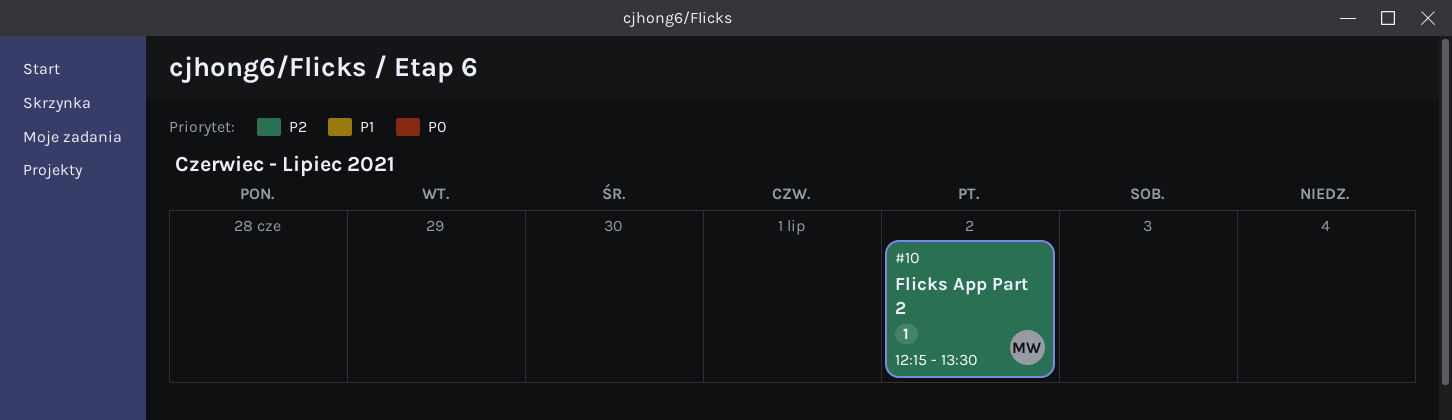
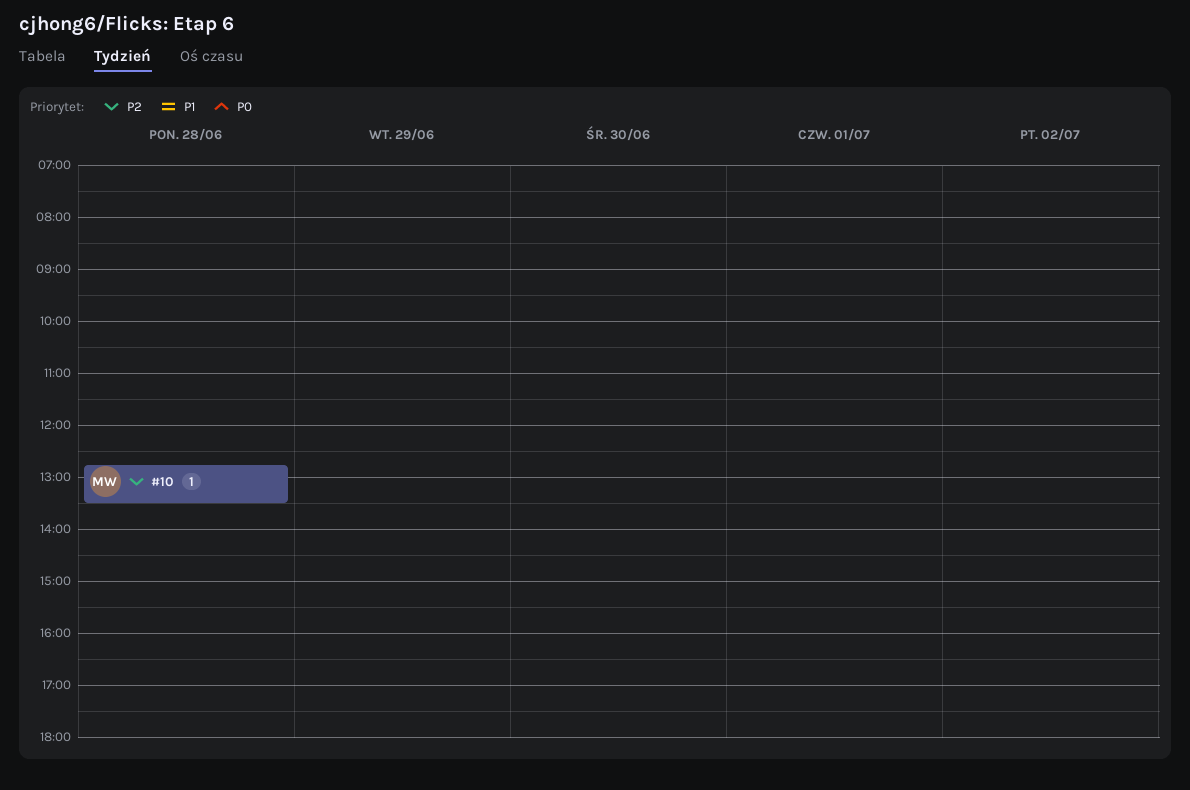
#10, day: Jul 2 -> Jun 28
#10, begins: 12:15 -> 12:45

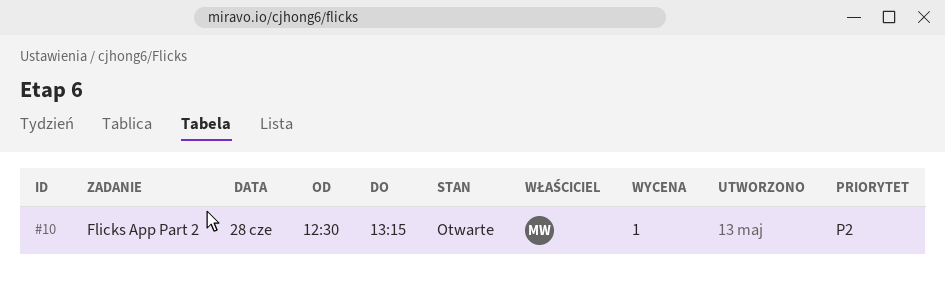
#10, begins: 12:45 -> 12:30
#10, ends: 13:30 -> 13:15

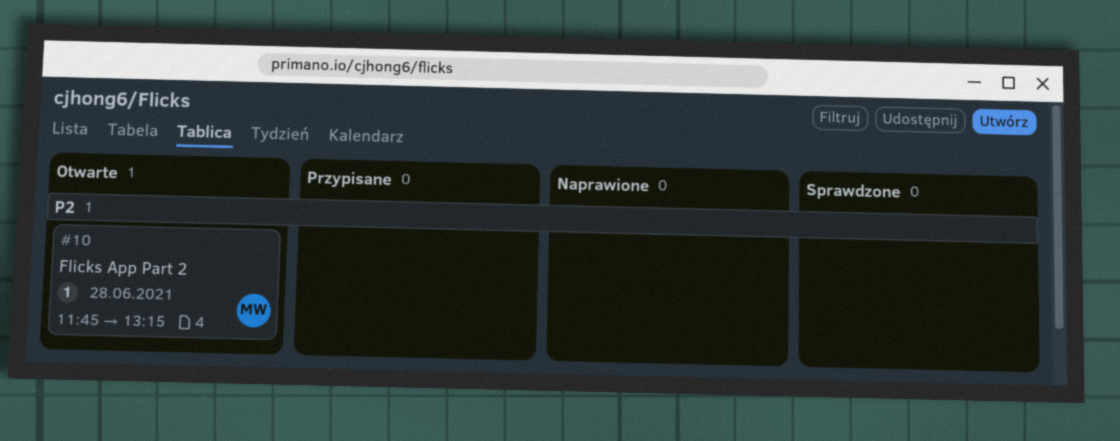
#10, begins: 12:30 -> 11:45

